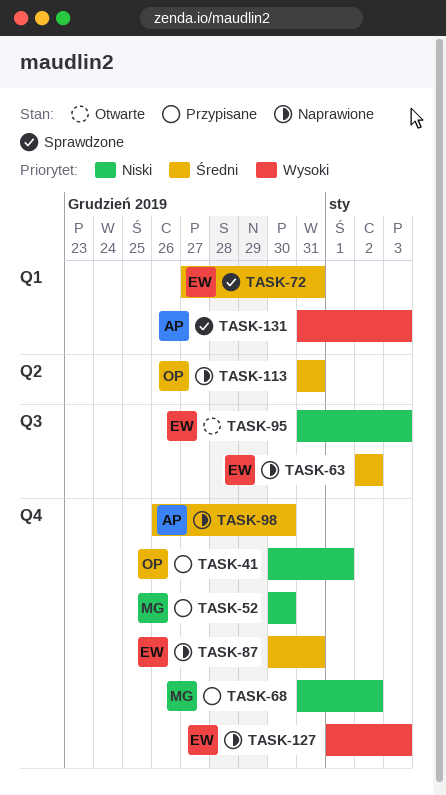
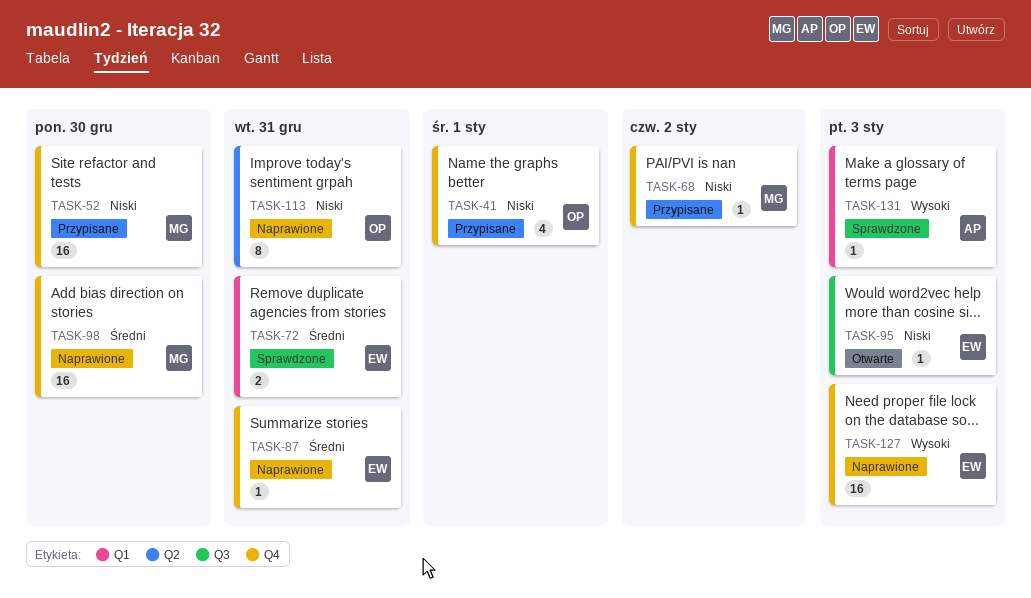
TASK-63: present -> none
TASK-98, owner: AP -> MG
TASK-113, priority: Średni -> Niski

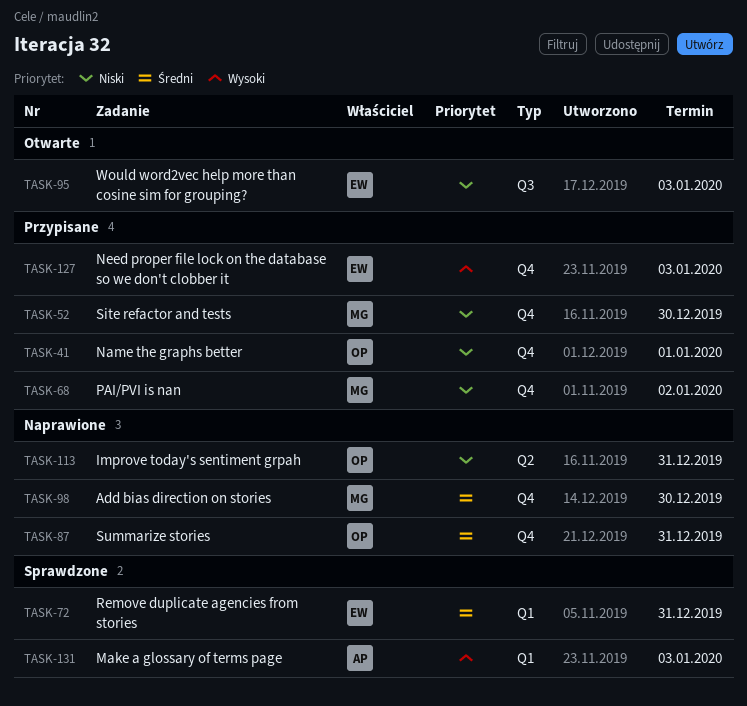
TASK-87, owner: EW -> OP
TASK-127, status: Naprawione -> Przypisane

